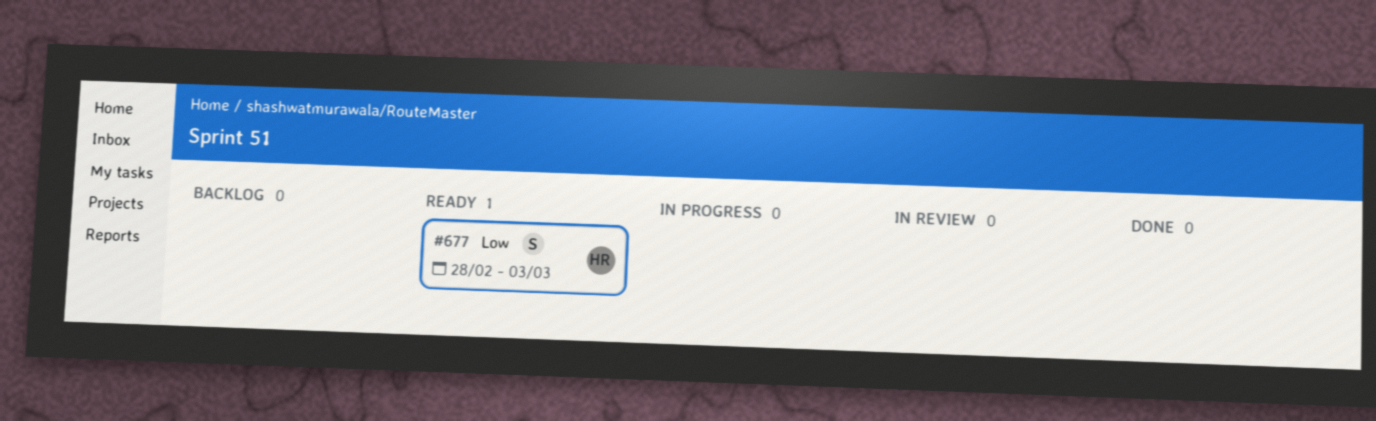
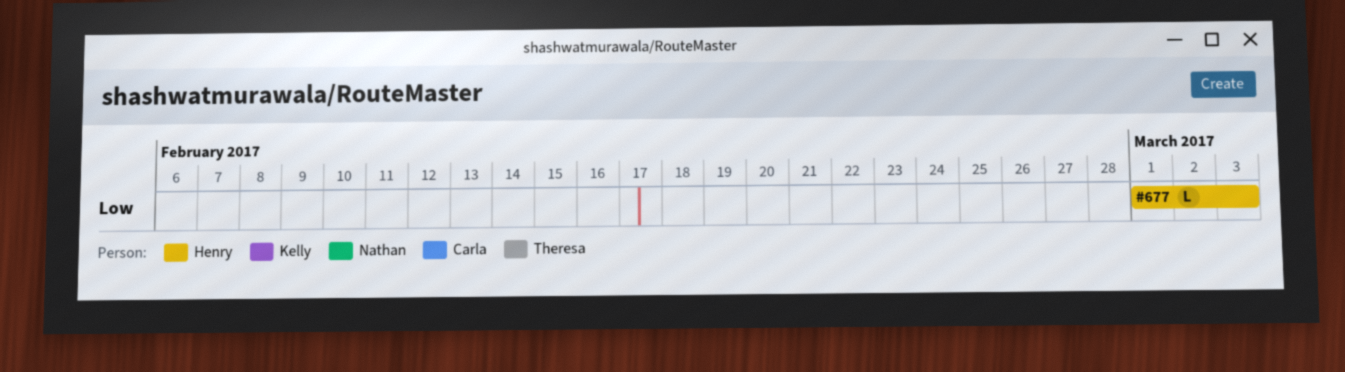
#677, estimate: S -> L
#677, start: Feb 28 -> Mar 1

